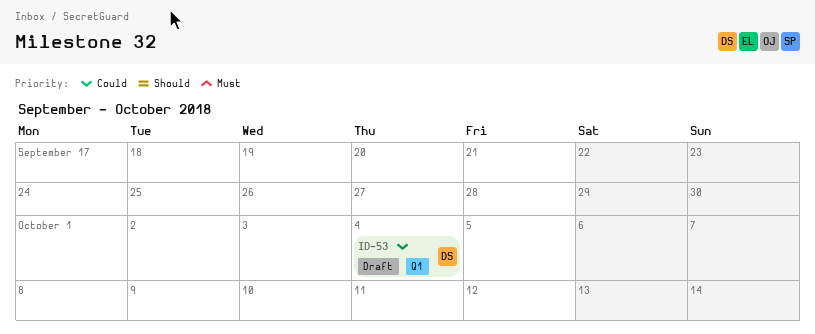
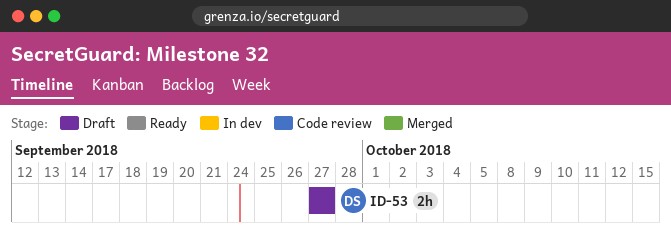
ID-53, due: Oct 4 -> Sep 27

